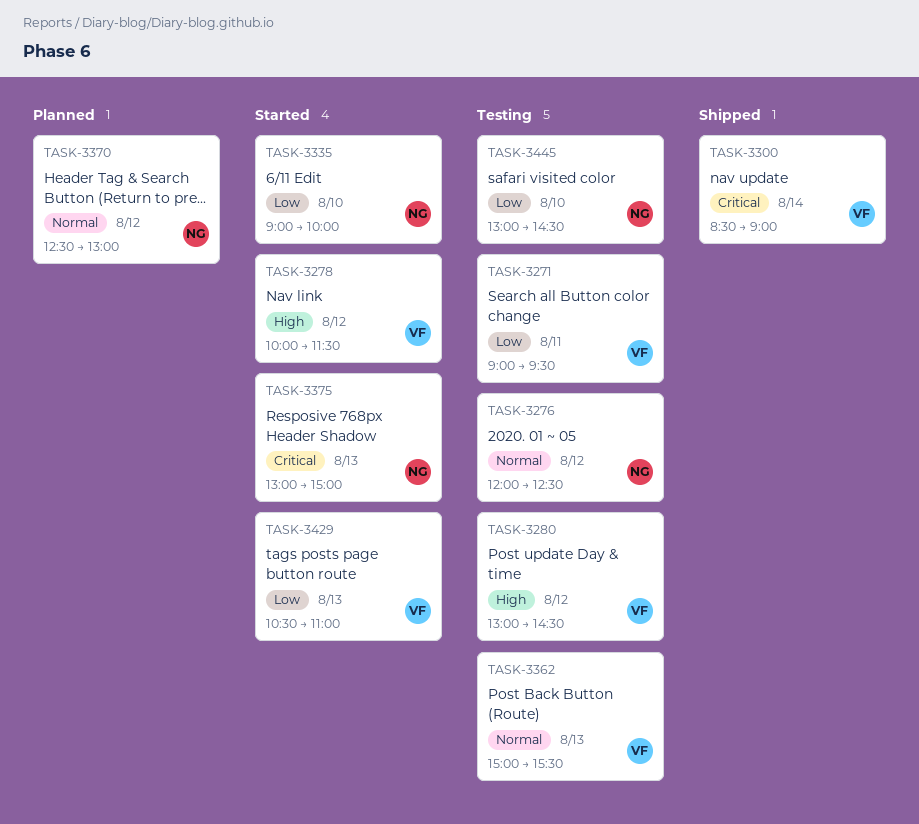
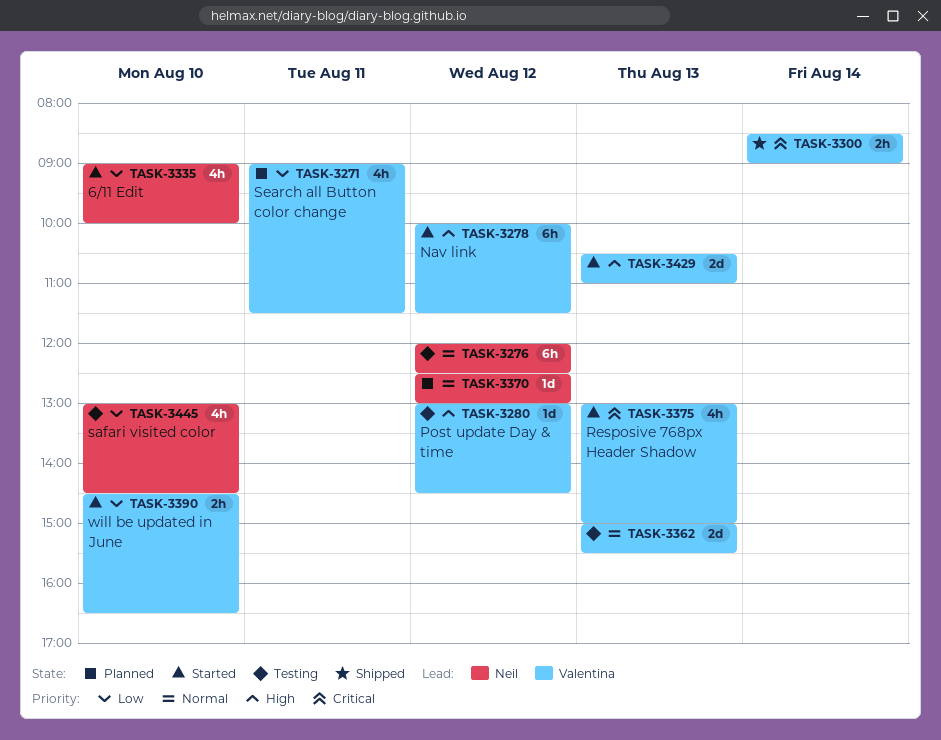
TASK-3271, status: Testing -> Planned
TASK-3271, ends: 09:30 -> 11:30
TASK-3375, owner: Neil -> Valentina
TASK-3390: none -> present
TASK-3429, priority: Low -> High

